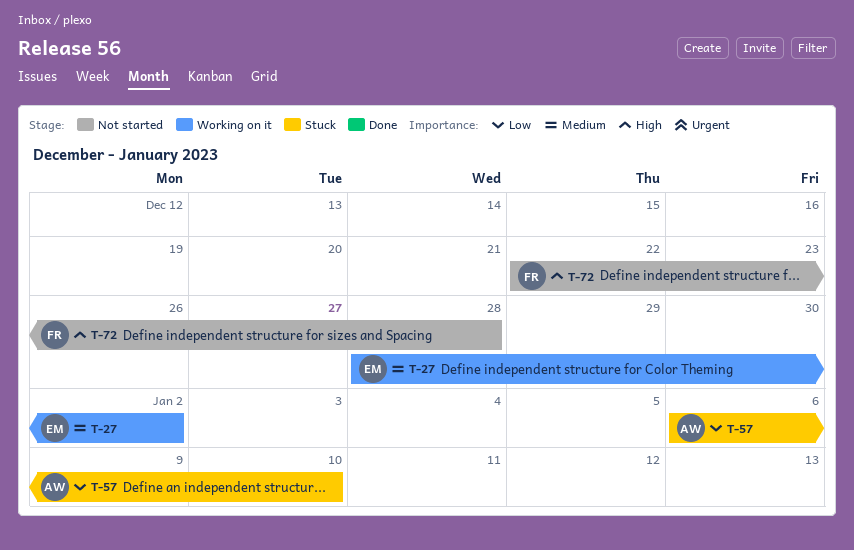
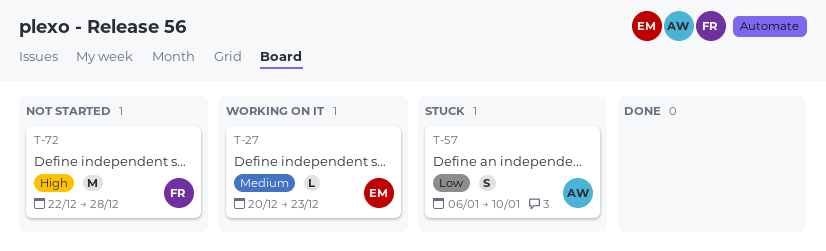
T-27, start: Dec 28 -> Dec 20
T-27, due: Jan 2 -> Dec 23

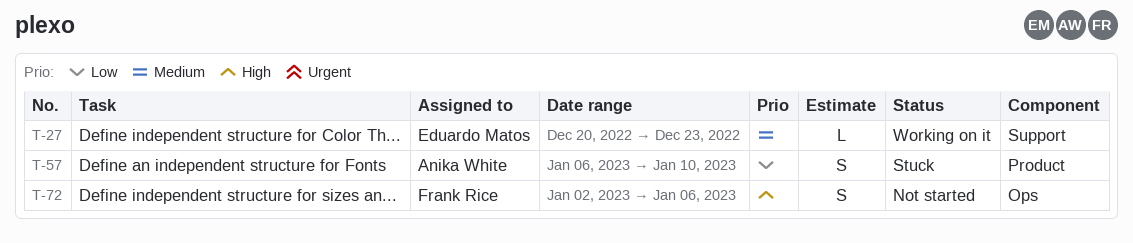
T-72, estimate: M -> S
T-72, start: Dec 22 -> Jan 2
T-72, due: Dec 28 -> Jan 6

